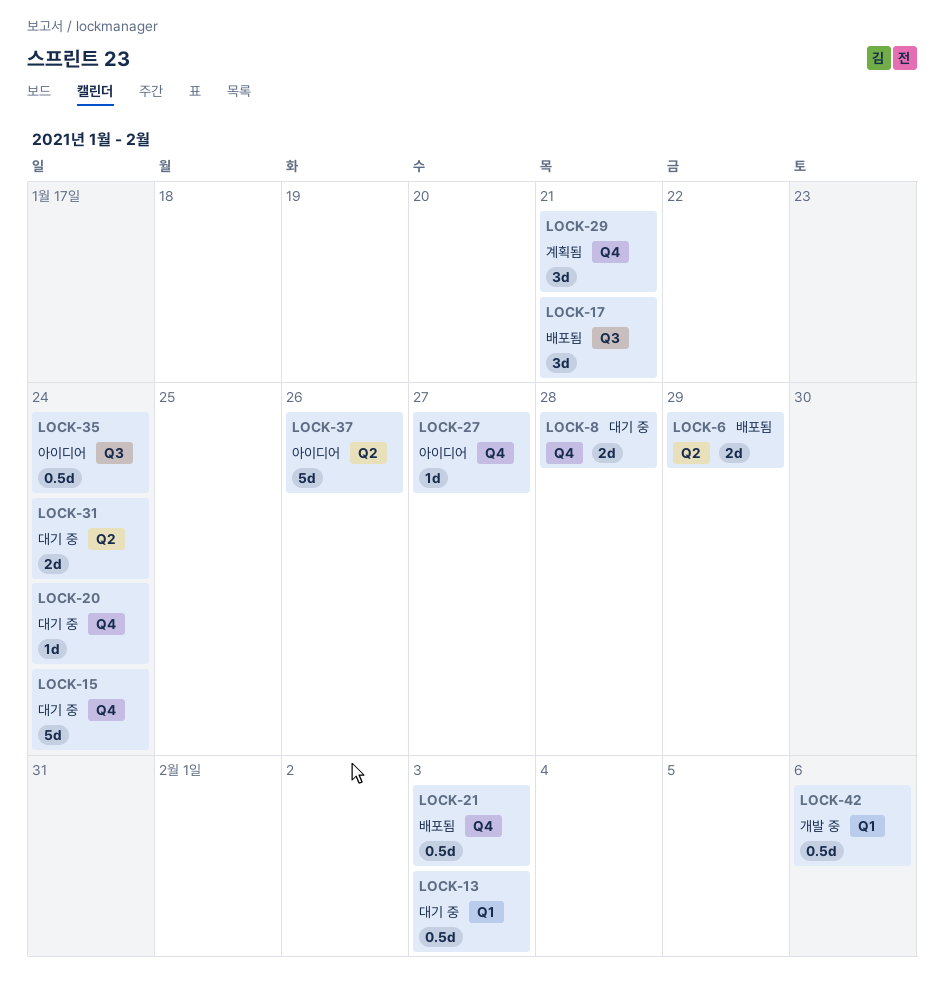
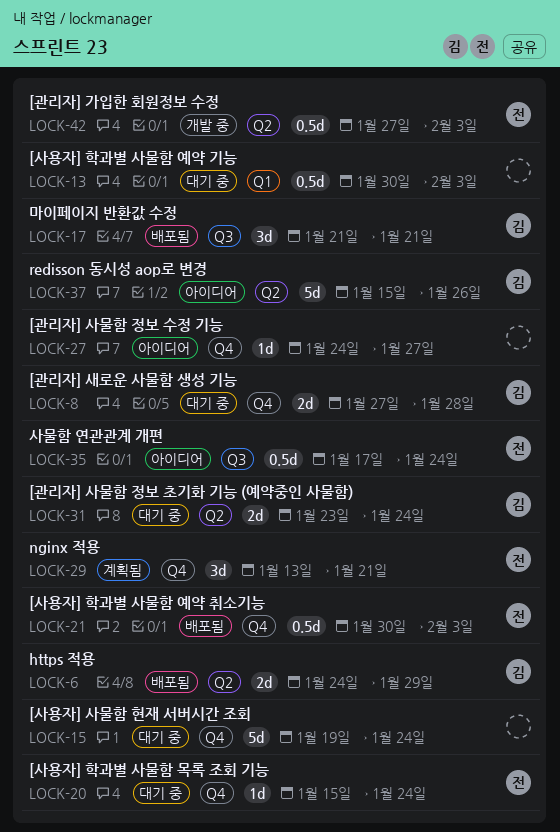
LOCK-42, label: Q1 -> Q2
LOCK-42, due: Feb 6 -> Feb 3

